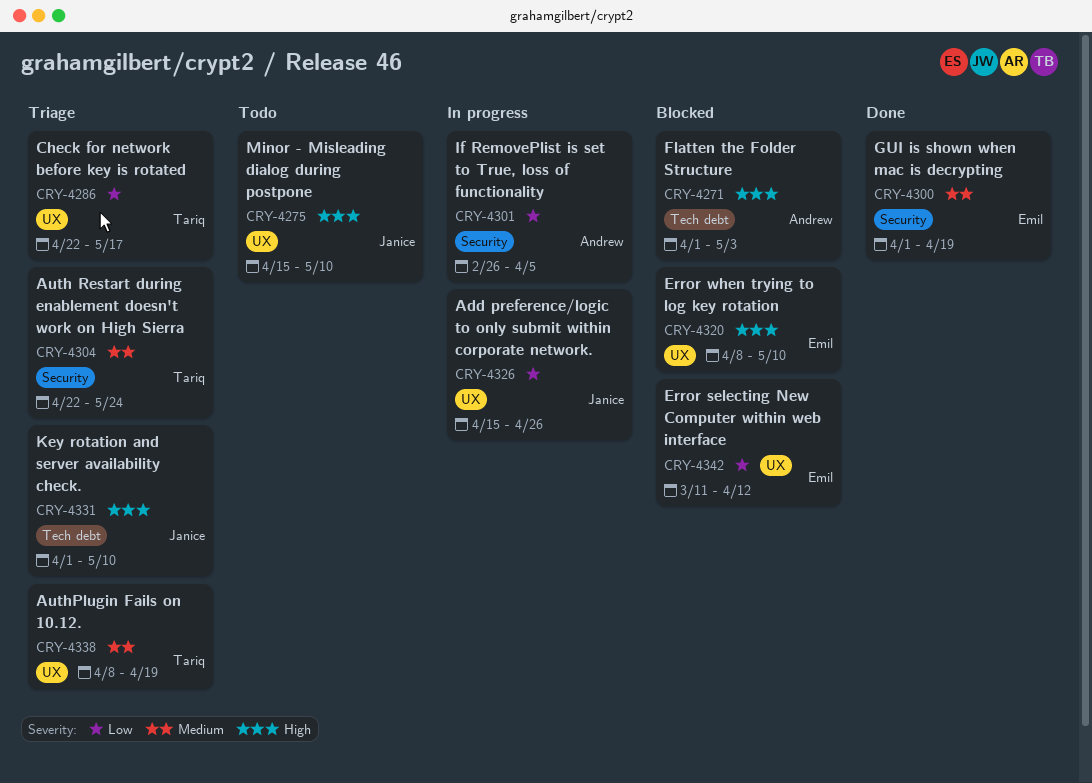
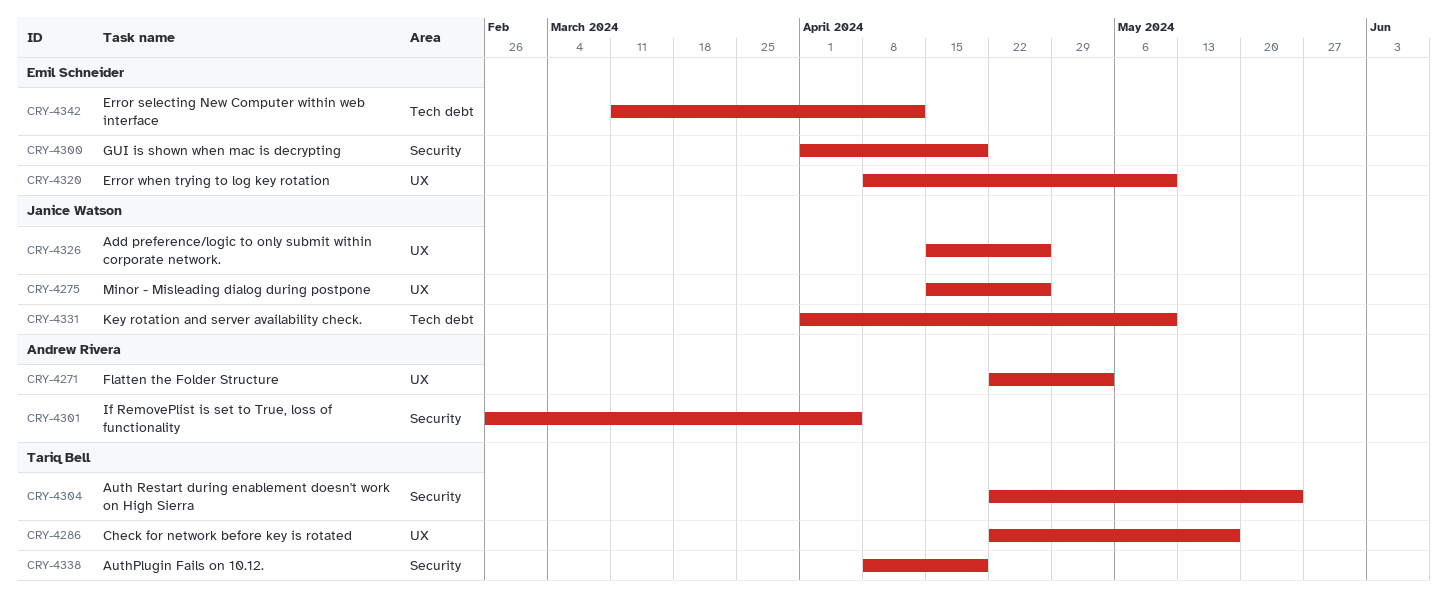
CRY-4271, label: Tech debt -> UX
CRY-4271, start: Apr 1 -> Apr 22
CRY-4275, due: May 10 -> Apr 26
CRY-4338, label: UX -> Security
CRY-4342, label: UX -> Tech debt

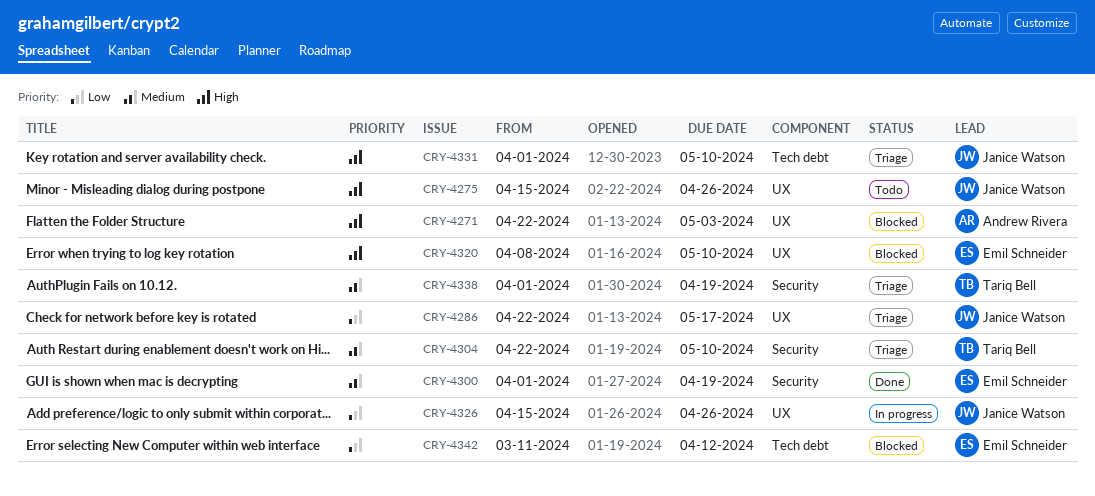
CRY-4286, owner: Tariq Bell -> Janice Watson
CRY-4301: present -> none
CRY-4304, due: May 24 -> May 10
CRY-4338, start: Apr 8 -> Apr 1

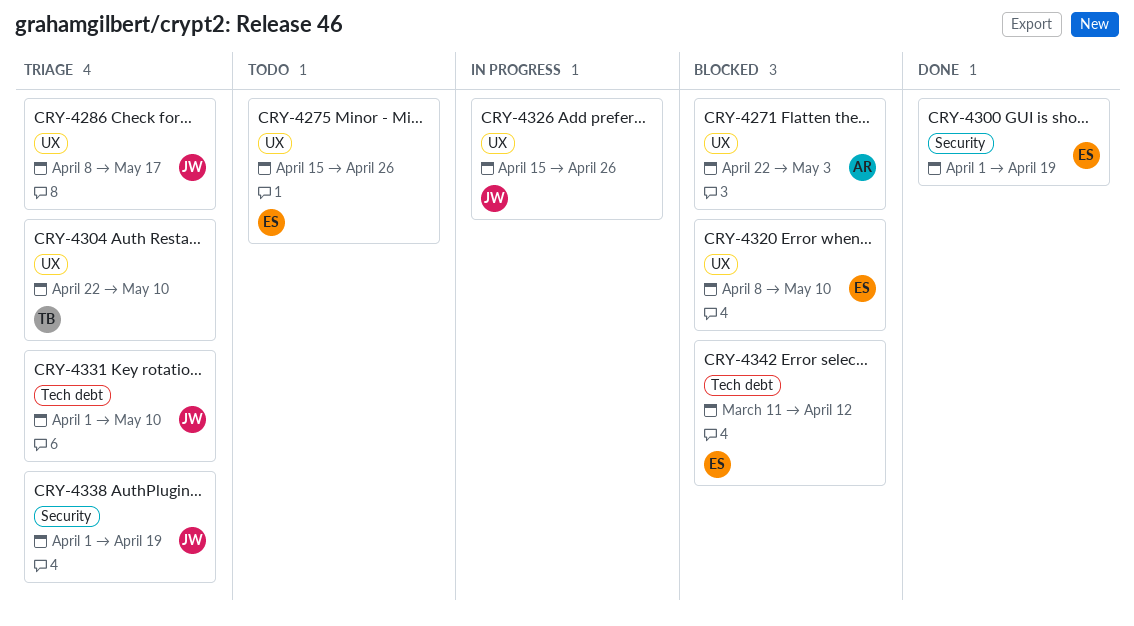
CRY-4275, owner: Janice Watson -> Emil Schneider
CRY-4286, start: Apr 22 -> Apr 8
CRY-4304, label: Security -> UX
CRY-4338, owner: Tariq Bell -> Janice Watson

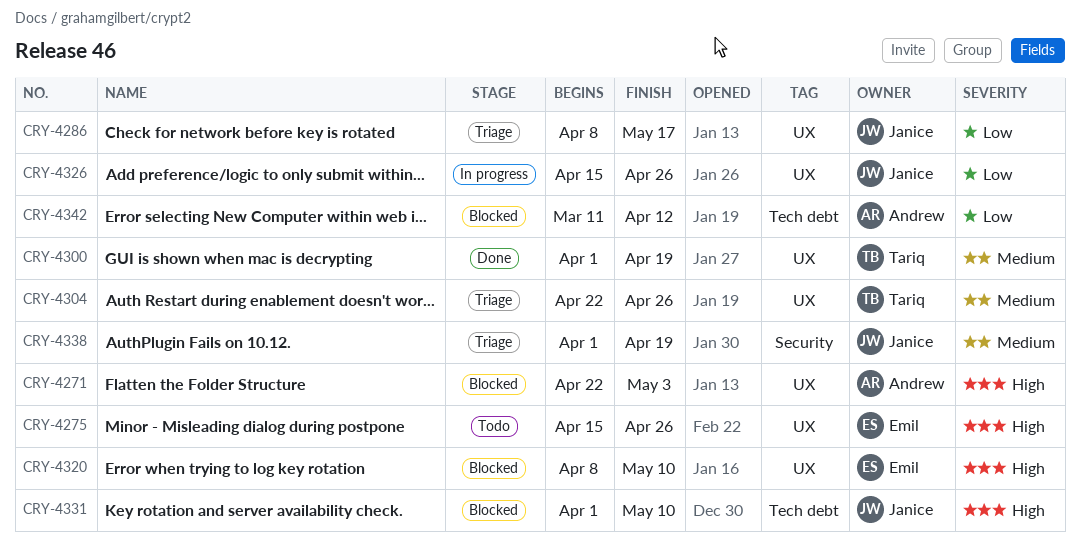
CRY-4300, owner: Emil -> Tariq
CRY-4300, label: Security -> UX
CRY-4304, due: May 10 -> Apr 26
CRY-4331, status: Triage -> Blocked
CRY-4342, owner: Emil -> Andrew

